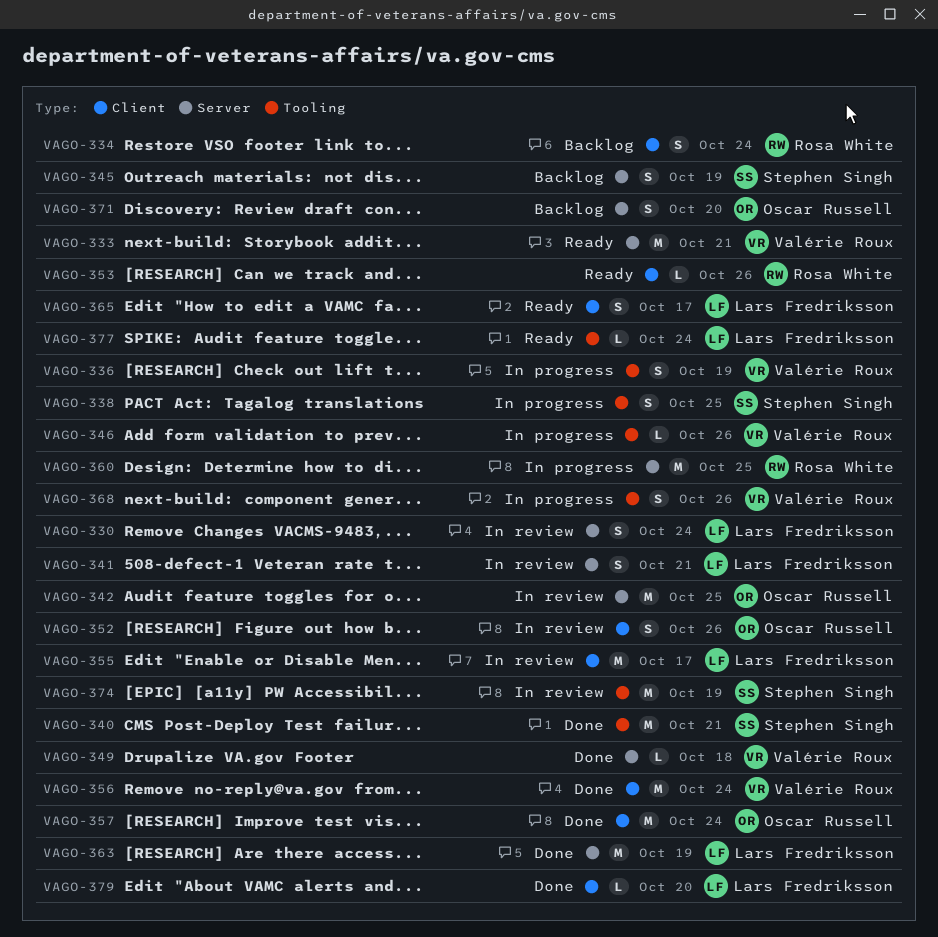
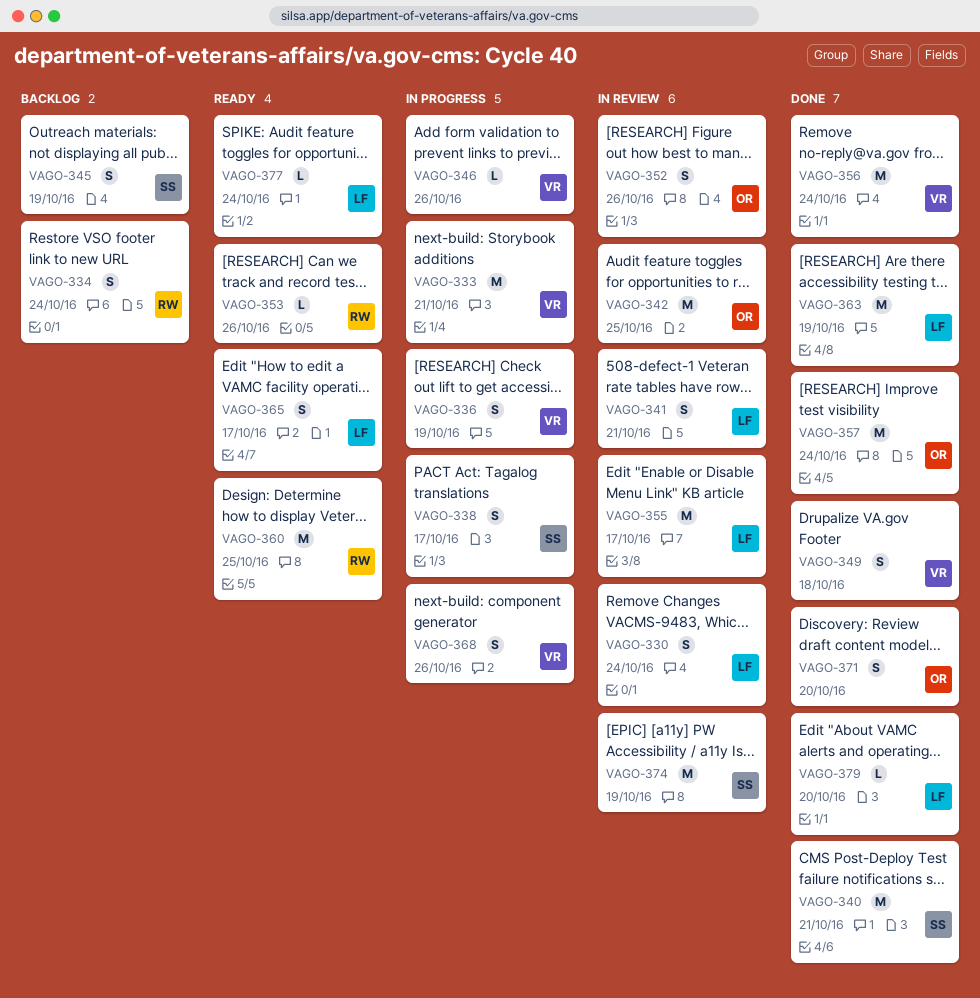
VAGO-333, status: Ready -> In progress
VAGO-338, due: Oct 25 -> Oct 17
VAGO-349, estimate: L -> S
VAGO-360, status: In progress -> Ready
VAGO-371, status: Backlog -> Done

